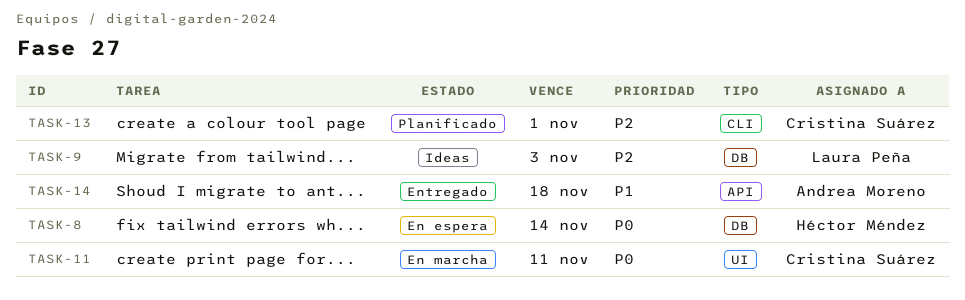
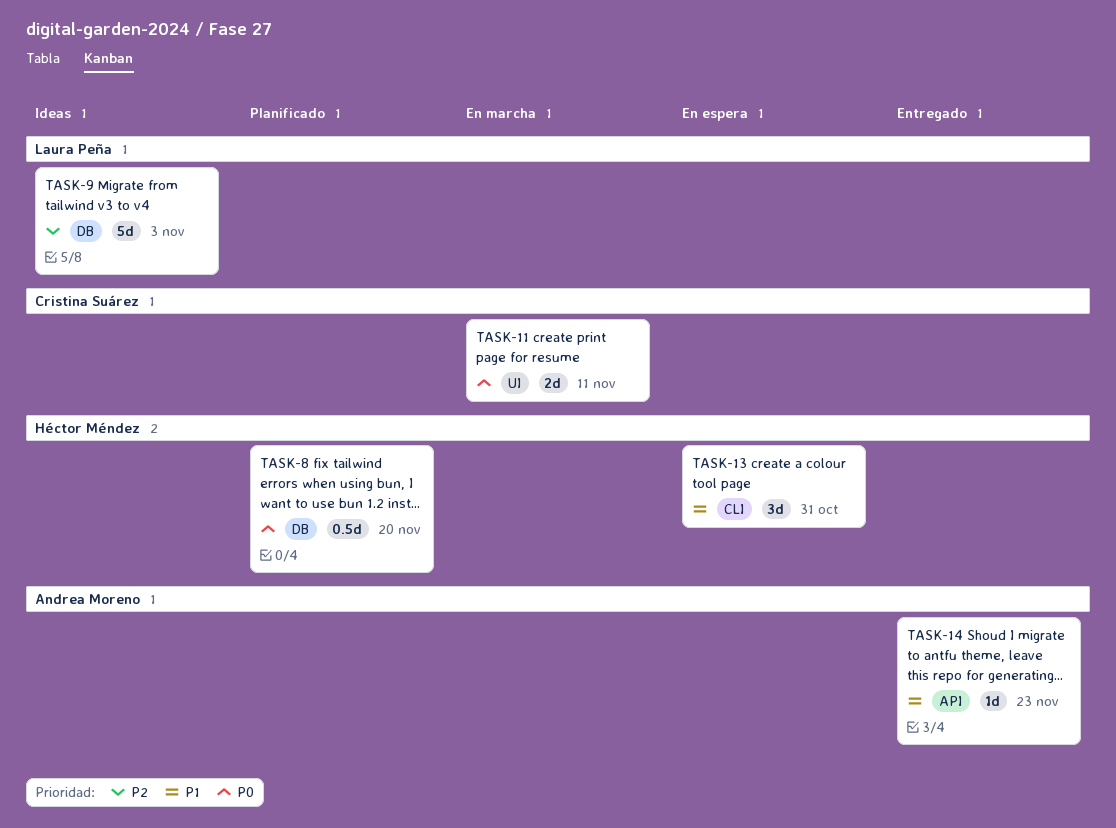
TASK-8, status: En espera -> Planificado
TASK-8, due: Nov 14 -> Nov 20
TASK-13, status: Planificado -> En espera
TASK-13, owner: Cristina Suárez -> Héctor Méndez
TASK-13, priority: P2 -> P1
TASK-13, due: Nov 1 -> Oct 31
TASK-14, due: Nov 18 -> Nov 23

